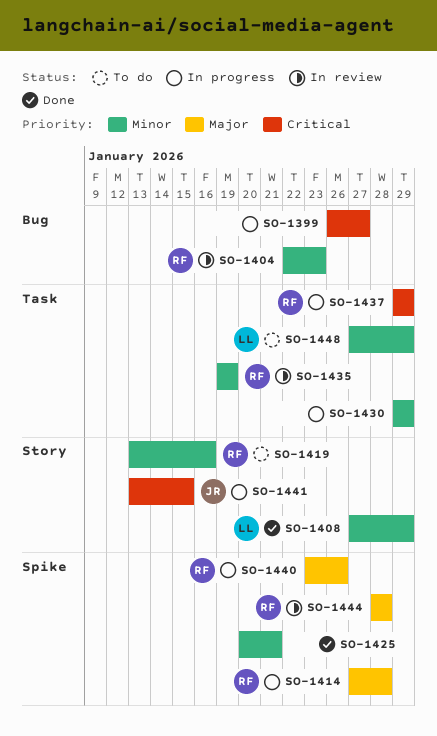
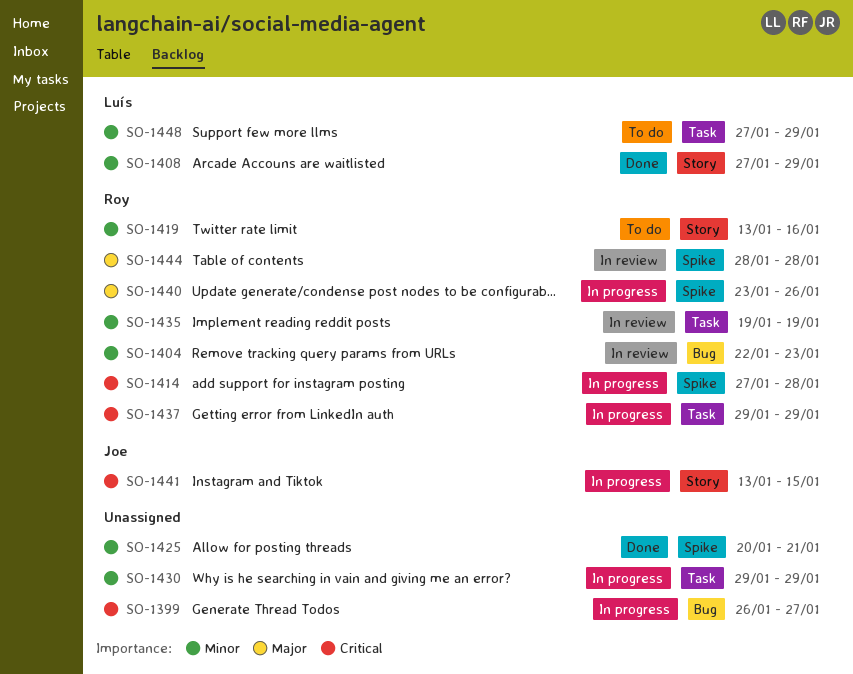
SO-1414, priority: Major -> Critical

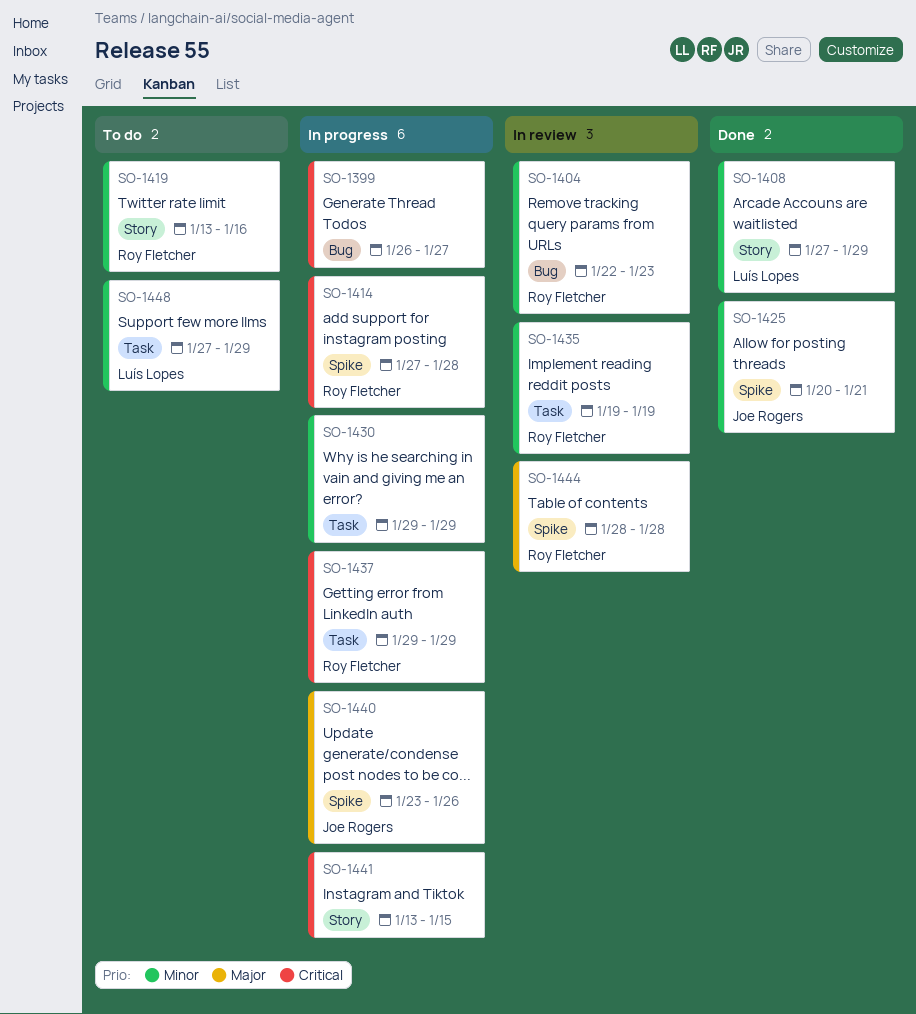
SO-1425, owner: none -> Joe Rogers
SO-1440, owner: Roy Fletcher -> Joe Rogers
SO-1441, owner: Joe Rogers -> none

